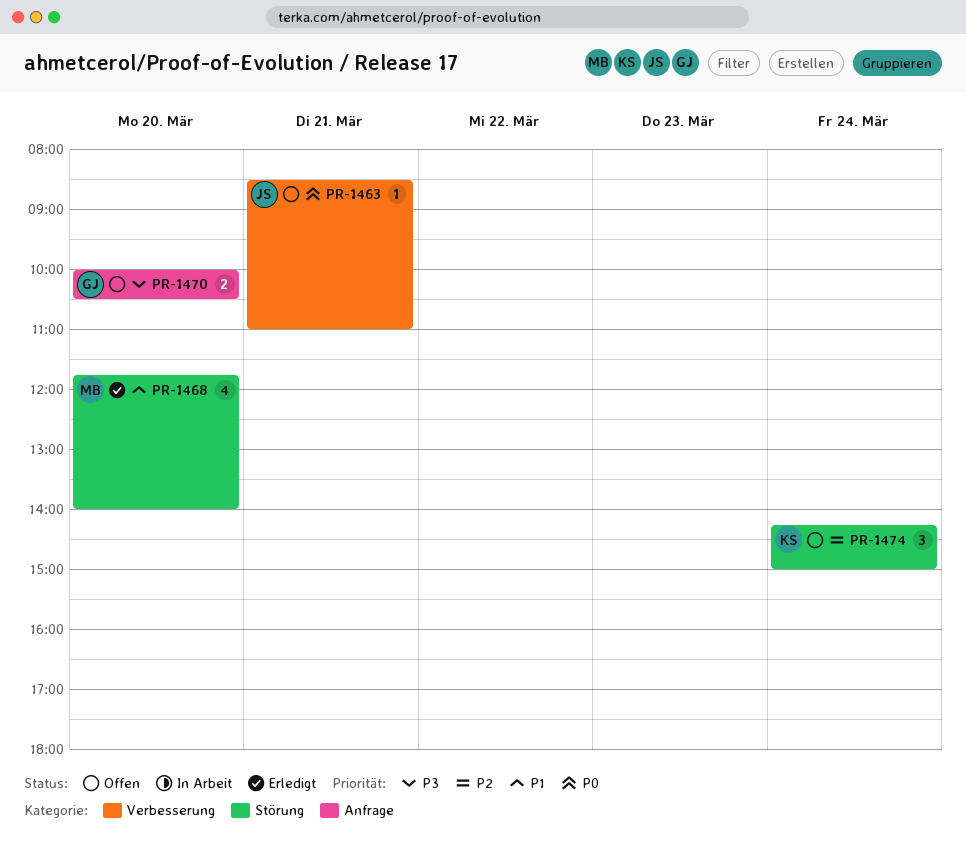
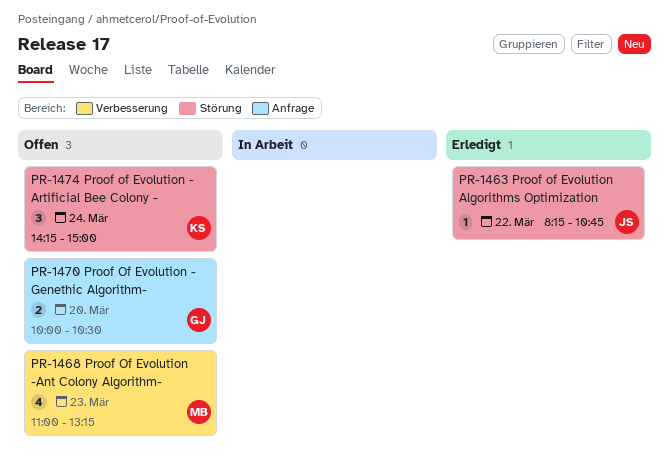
PR-1463, status: Offen -> Erledigt
PR-1463, label: Verbesserung -> Störung
PR-1463, day: Mar 21 -> Mar 22
PR-1463, begins: 08:30 -> 08:15
PR-1463, ends: 11:00 -> 10:45
PR-1468, status: Erledigt -> Offen
PR-1468, label: Störung -> Verbesserung
PR-1468, day: Mar 20 -> Mar 23
PR-1468, begins: 11:45 -> 11:00
PR-1468, ends: 14:00 -> 13:15

